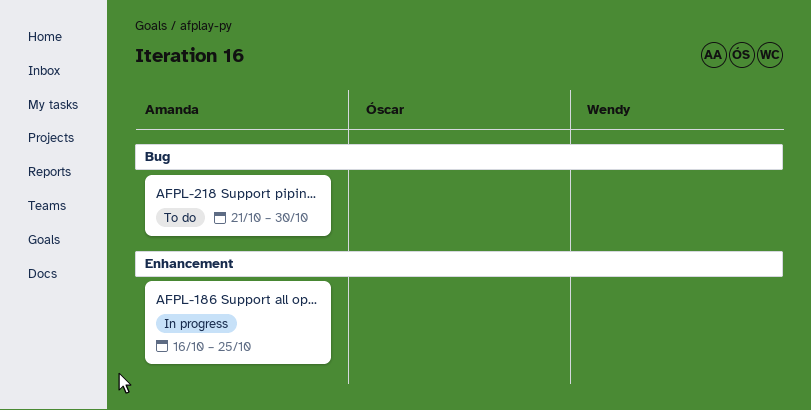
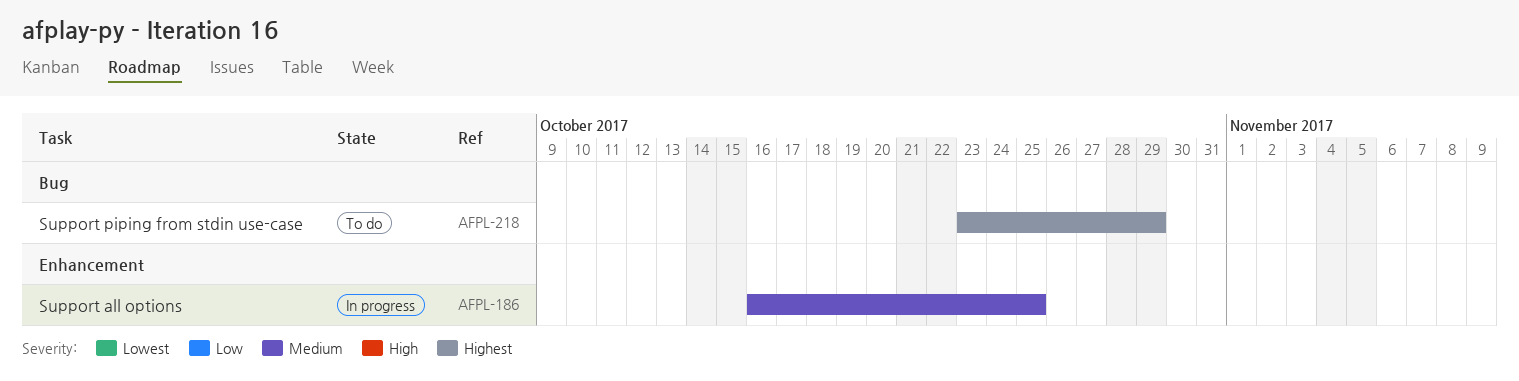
AFPL-218, start: Oct 21 -> Oct 23
AFPL-218, due: Oct 30 -> Oct 29

